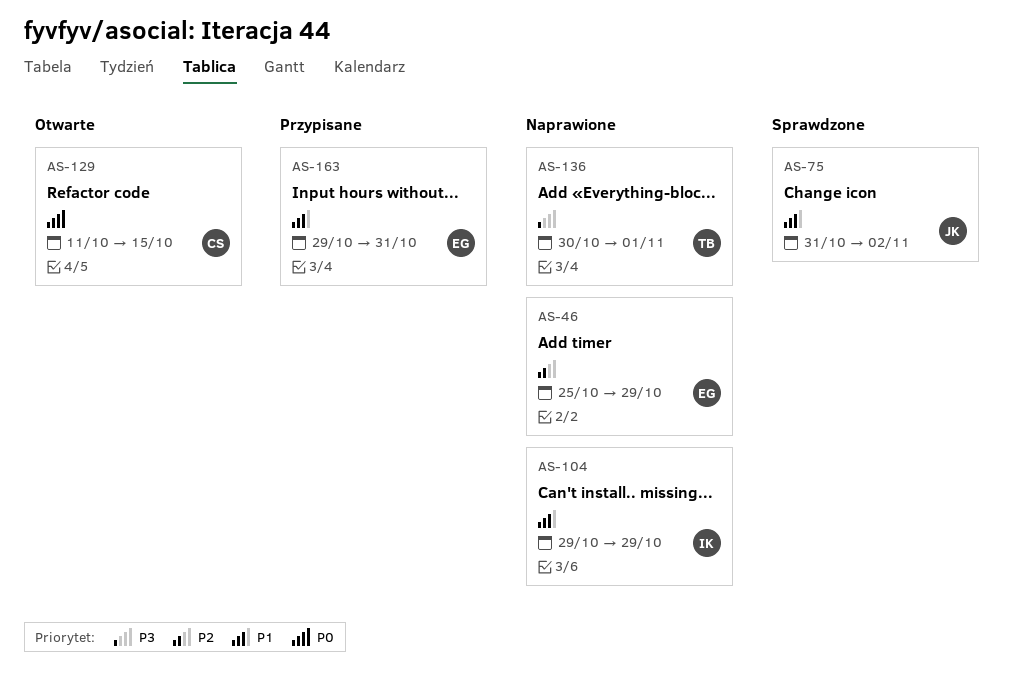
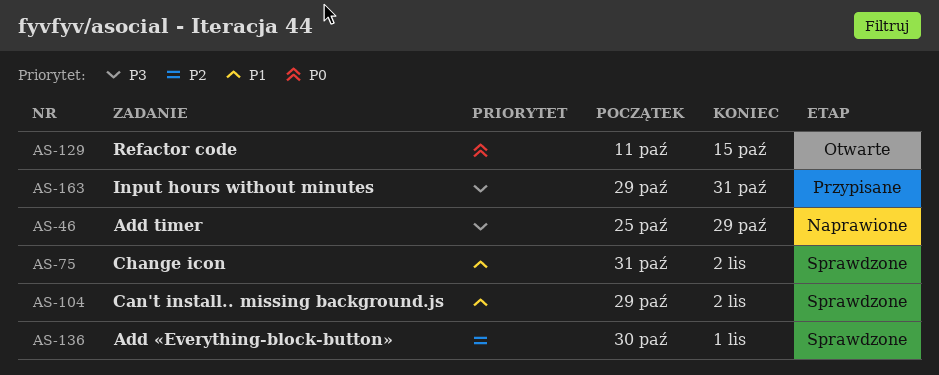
AS-46, priority: P2 -> P3
AS-104, status: Naprawione -> Sprawdzone
AS-104, due: Oct 29 -> Nov 2
AS-136, status: Naprawione -> Sprawdzone
AS-136, priority: P3 -> P2
AS-163, priority: P1 -> P3

